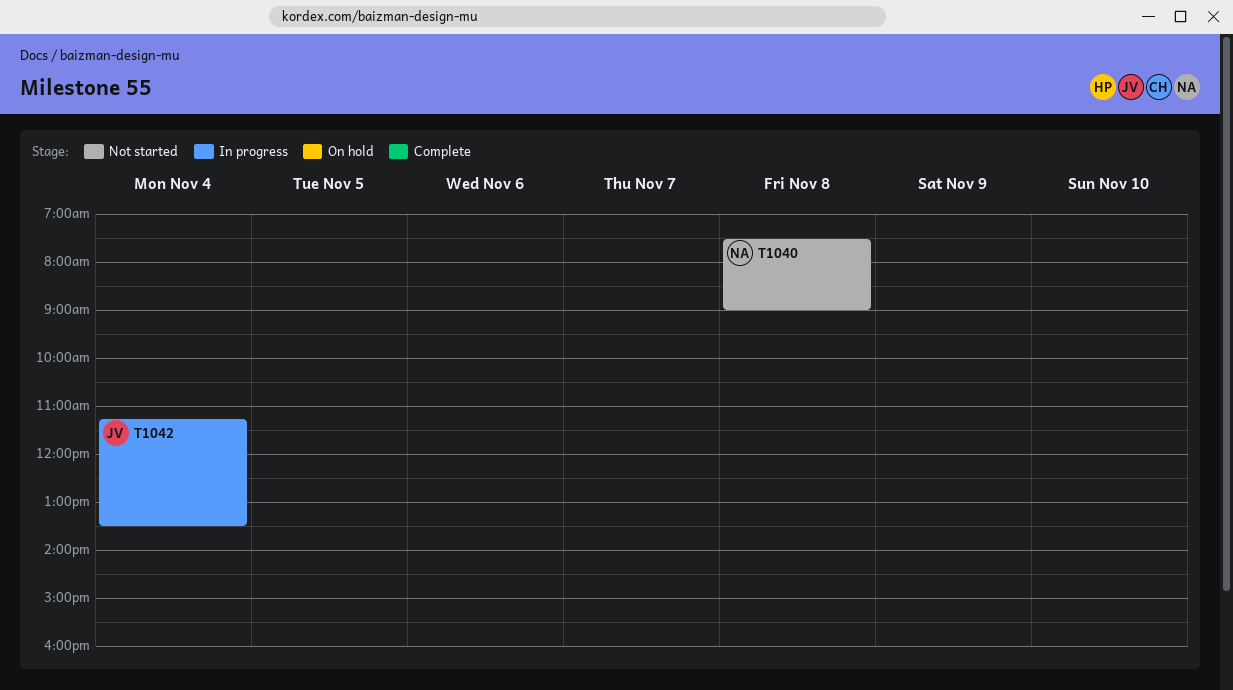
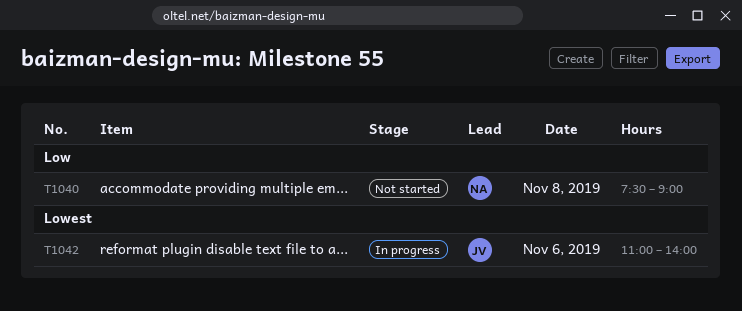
T1042, day: Nov 4 -> Nov 6
T1042, begins: 11:15 -> 11:00
T1042, ends: 13:30 -> 14:00

